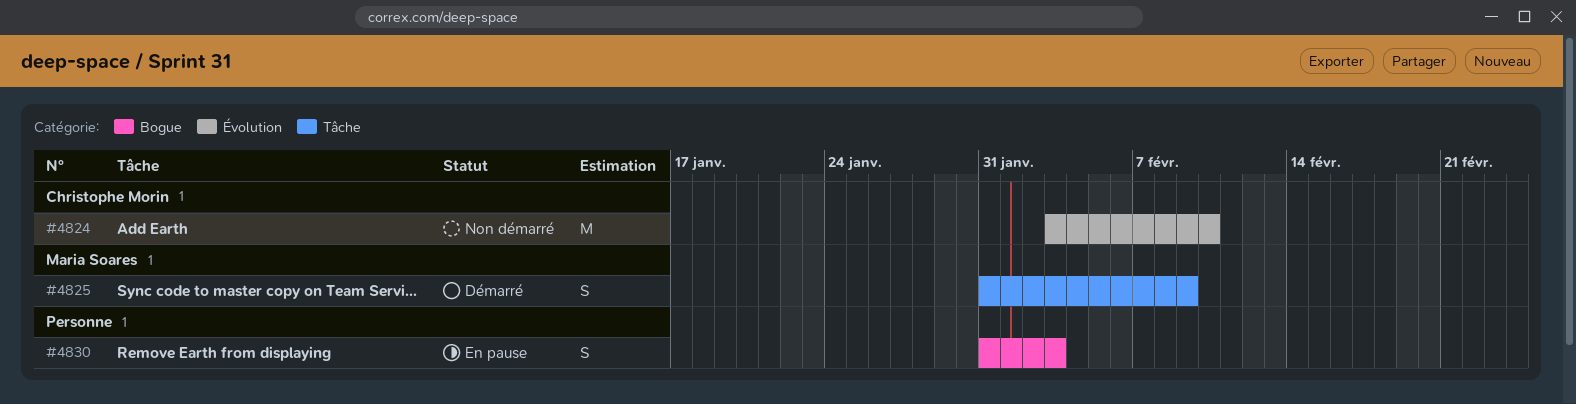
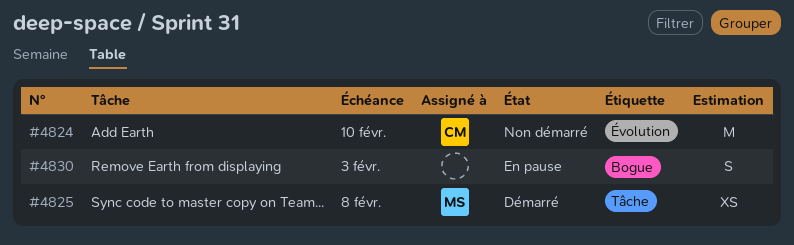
#4825, estimate: S -> XS
#4825, due: Feb 9 -> Feb 8

